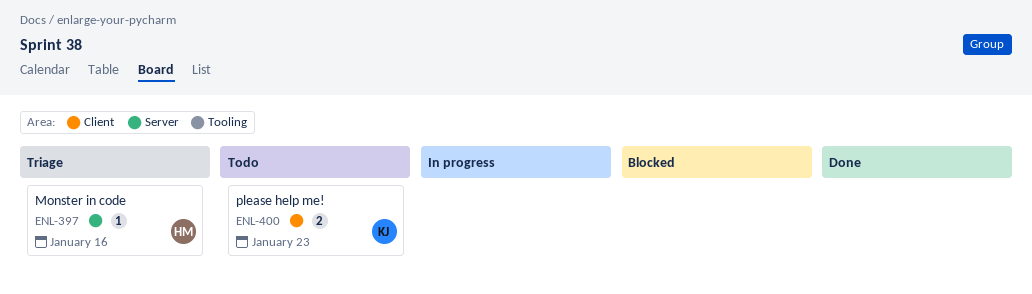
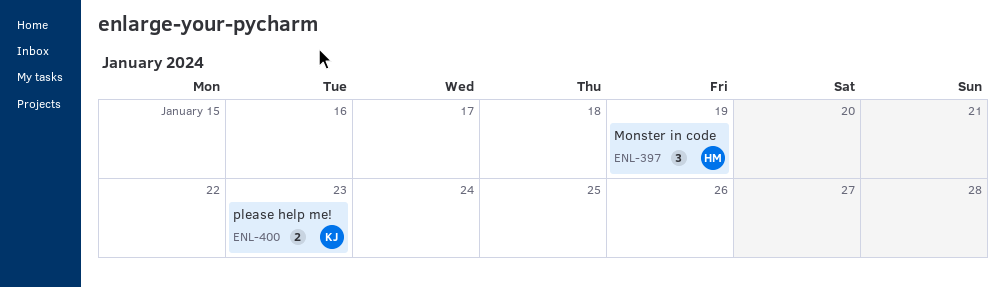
ENL-397, estimate: 1 -> 3
ENL-397, due: Jan 16 -> Jan 19

